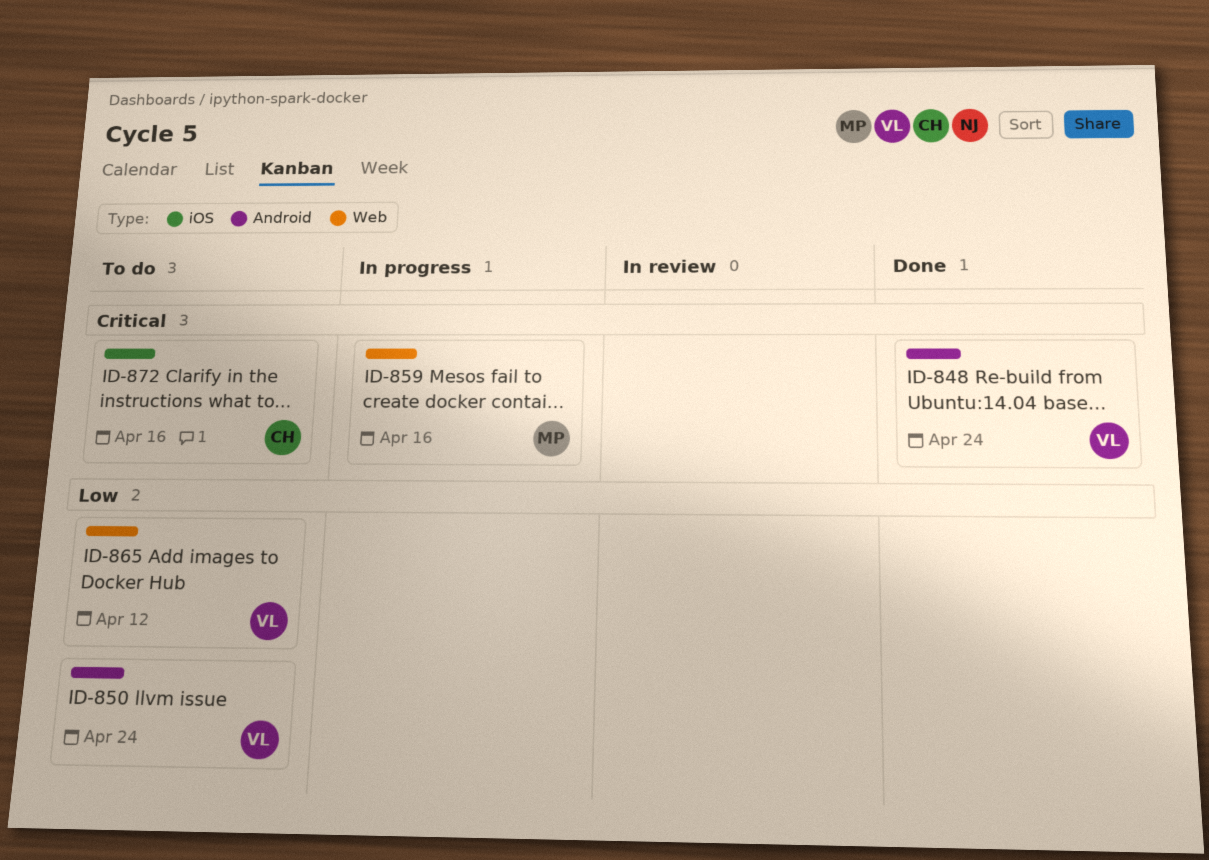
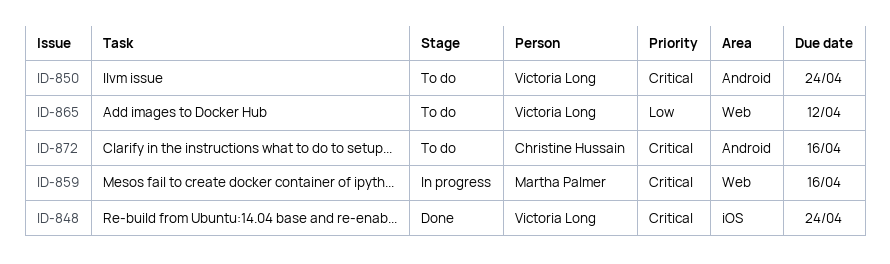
ID-848, label: Android -> iOS
ID-850, priority: Low -> Critical
ID-872, label: iOS -> Android

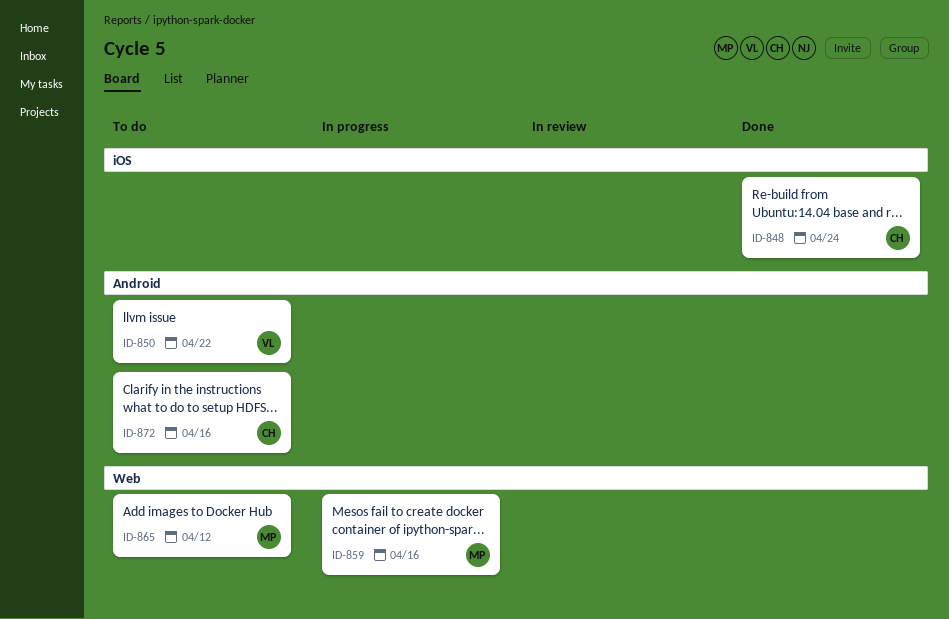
ID-848, owner: Victoria Long -> Christine Hussain
ID-850, due: Apr 24 -> Apr 22
ID-865, owner: Victoria Long -> Martha Palmer

